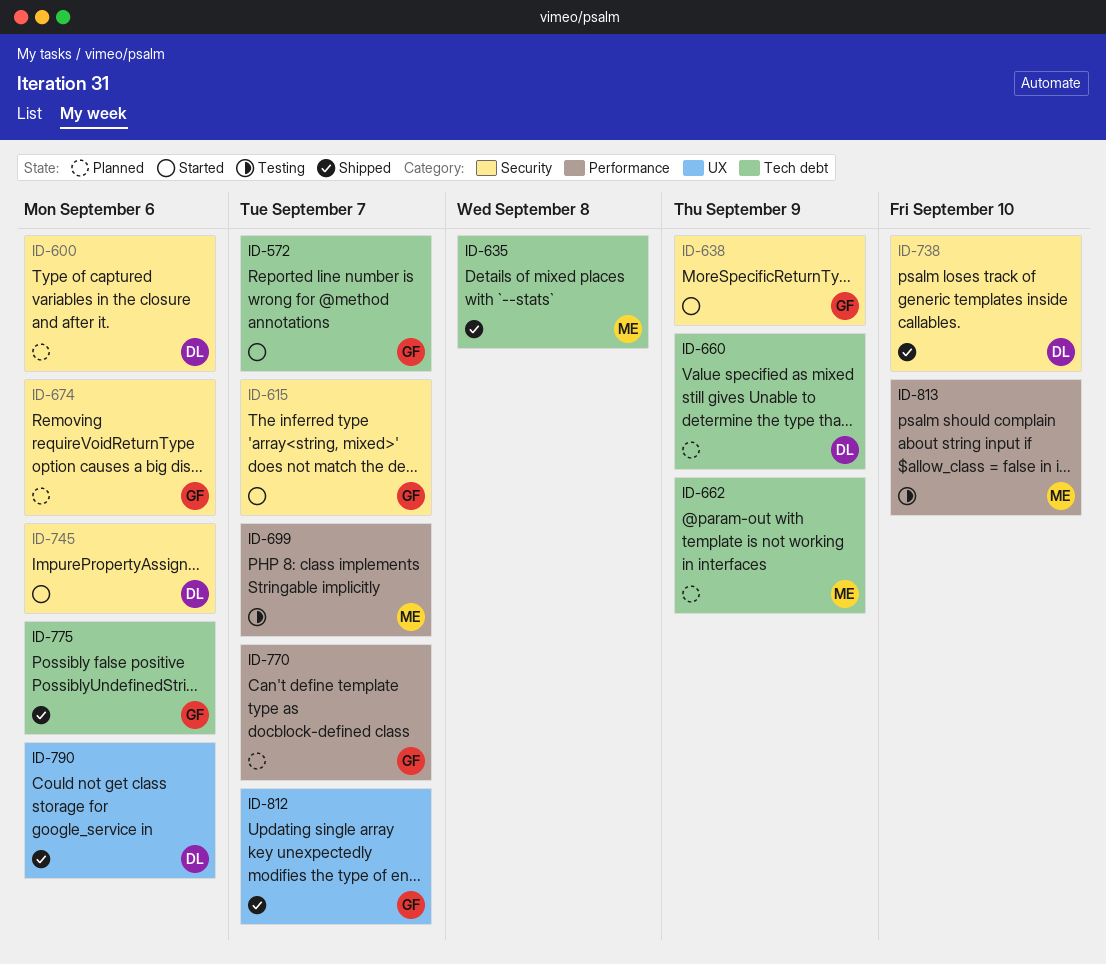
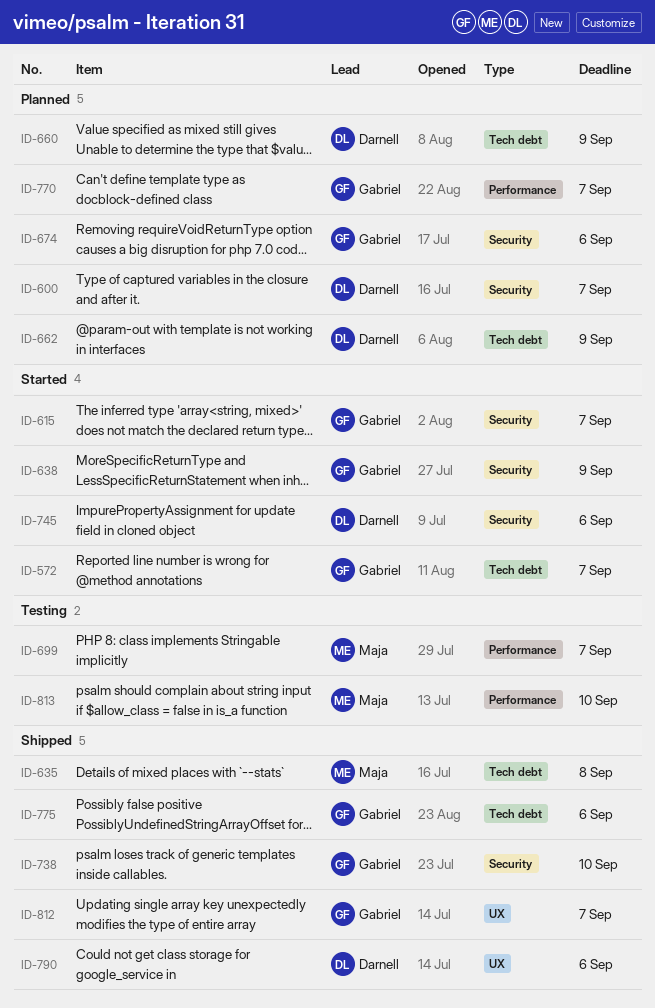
ID-600, due: Sep 6 -> Sep 7
ID-662, owner: Maja -> Darnell
ID-738, owner: Darnell -> Gabriel

